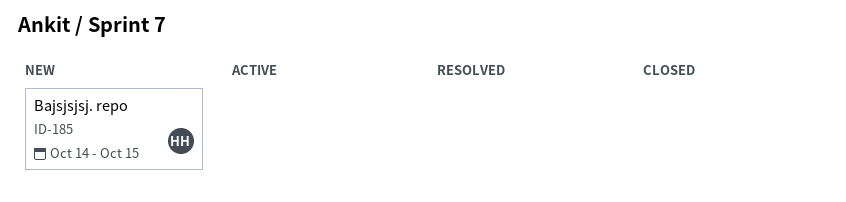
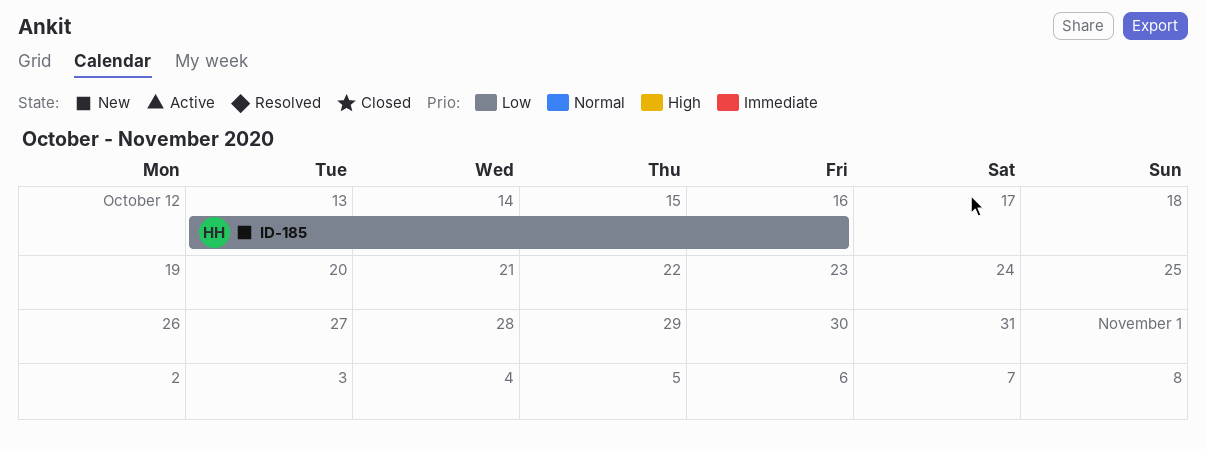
ID-185, start: Oct 14 -> Oct 13
ID-185, due: Oct 15 -> Oct 16

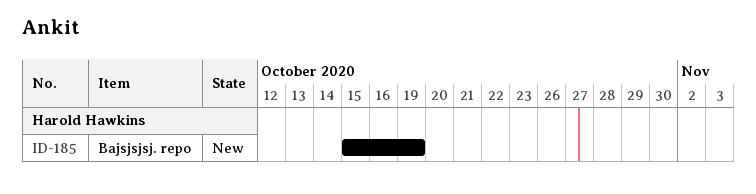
ID-185, start: Oct 13 -> Oct 15
ID-185, due: Oct 16 -> Oct 19

